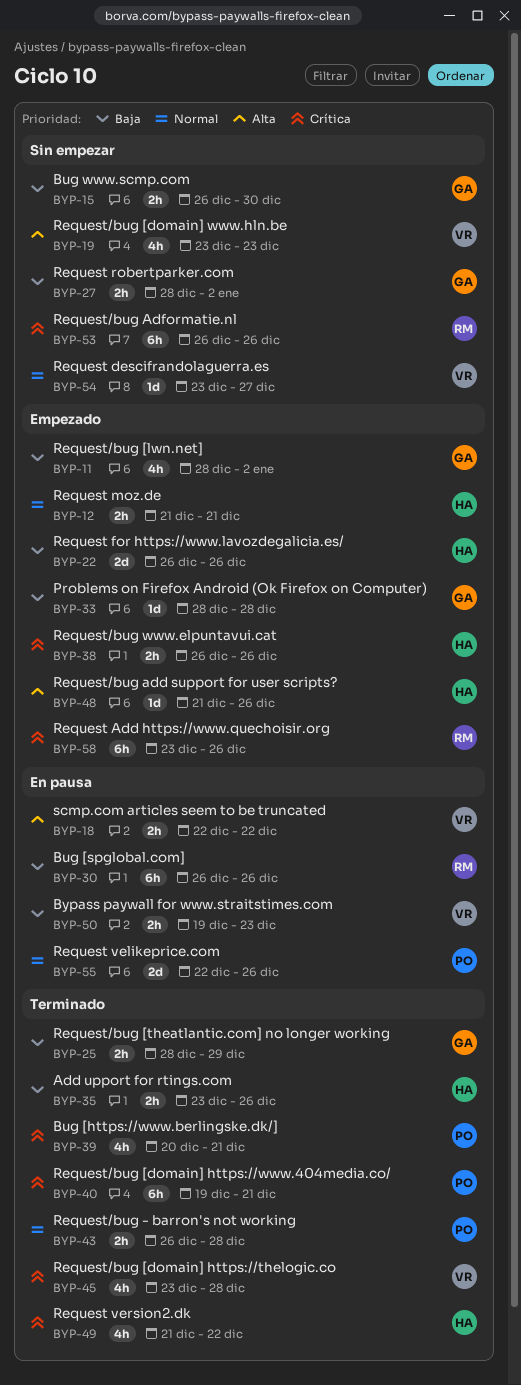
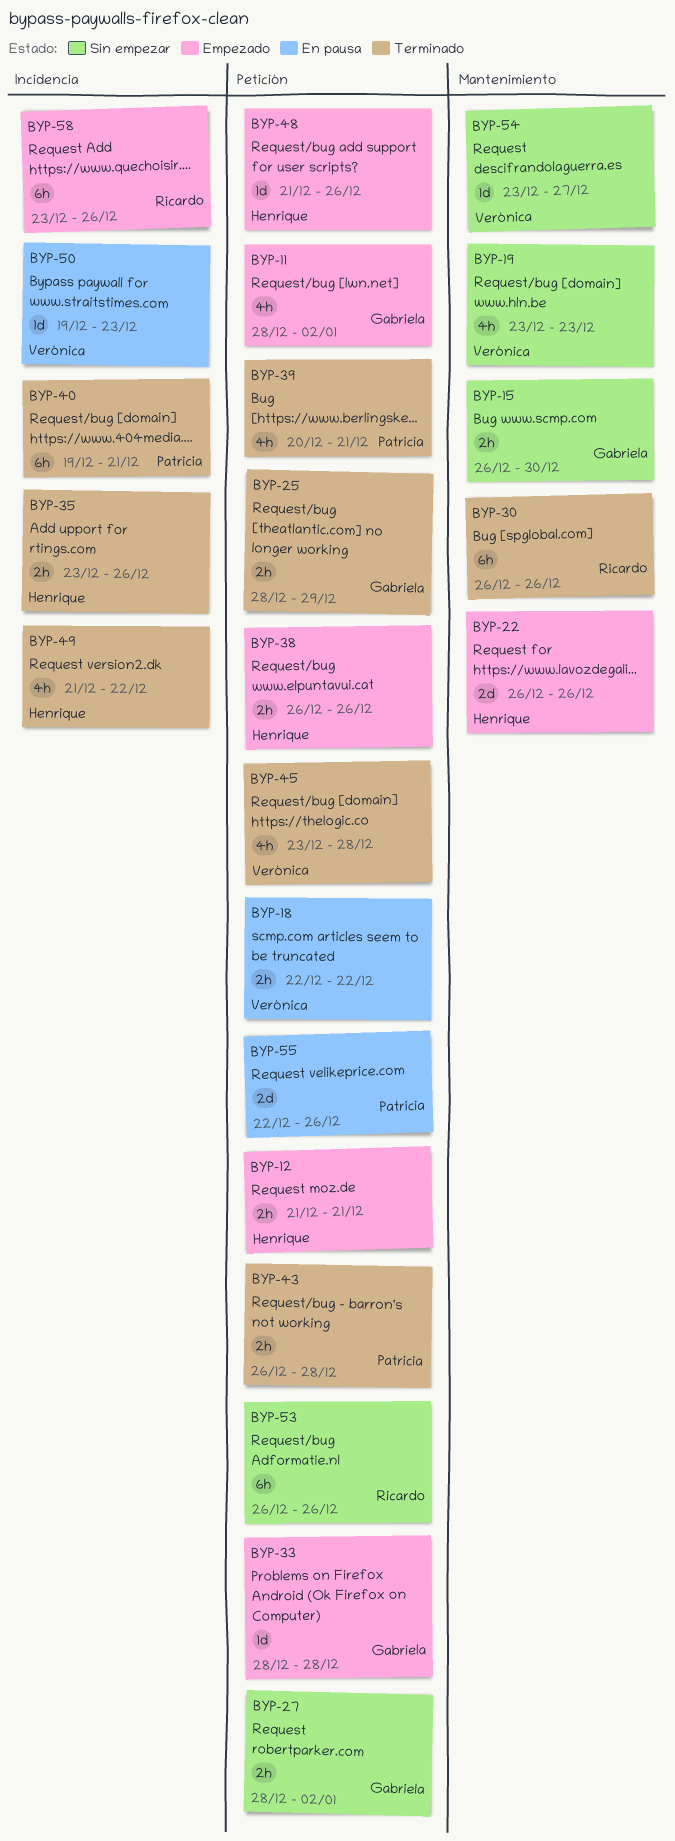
BYP-30, status: En pausa -> Terminado
BYP-50, estimate: 2h -> 1d

